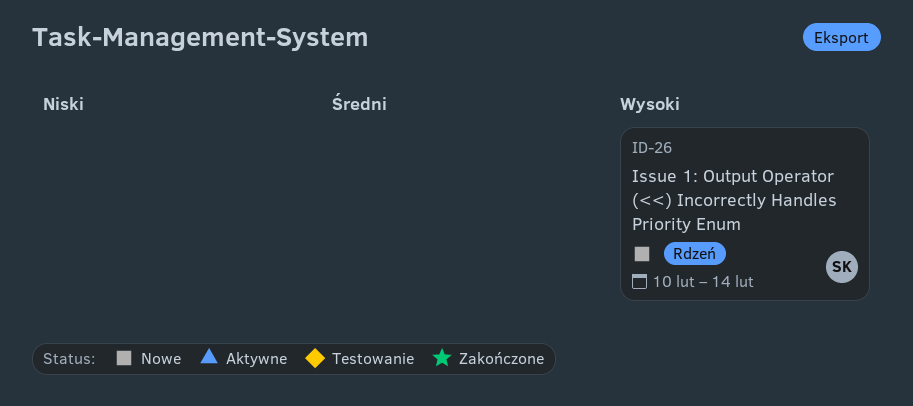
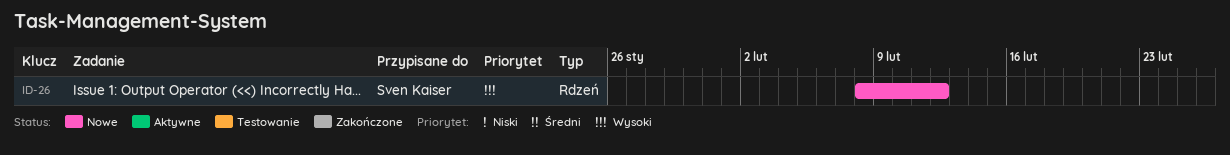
ID-26, start: Feb 10 -> Feb 8
ID-26, due: Feb 14 -> Feb 12

